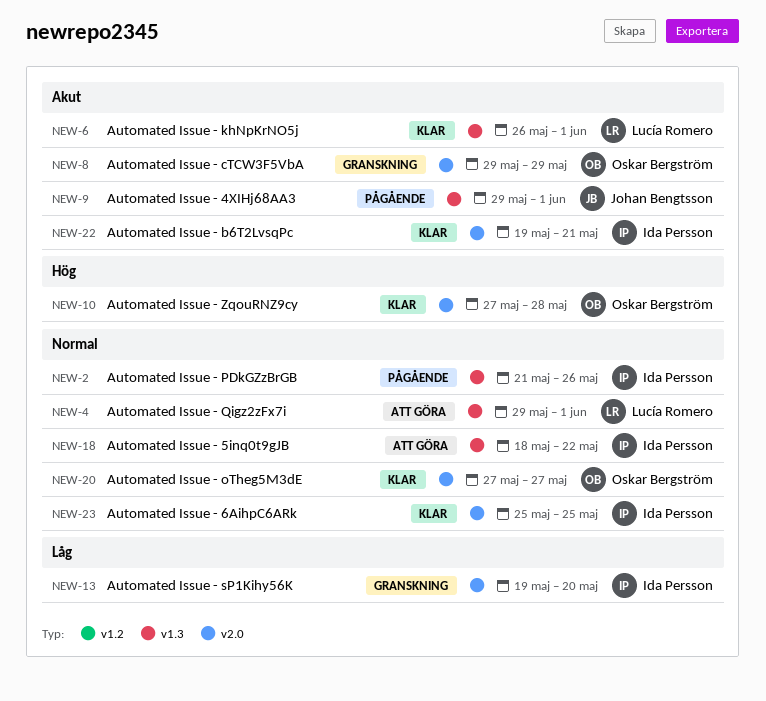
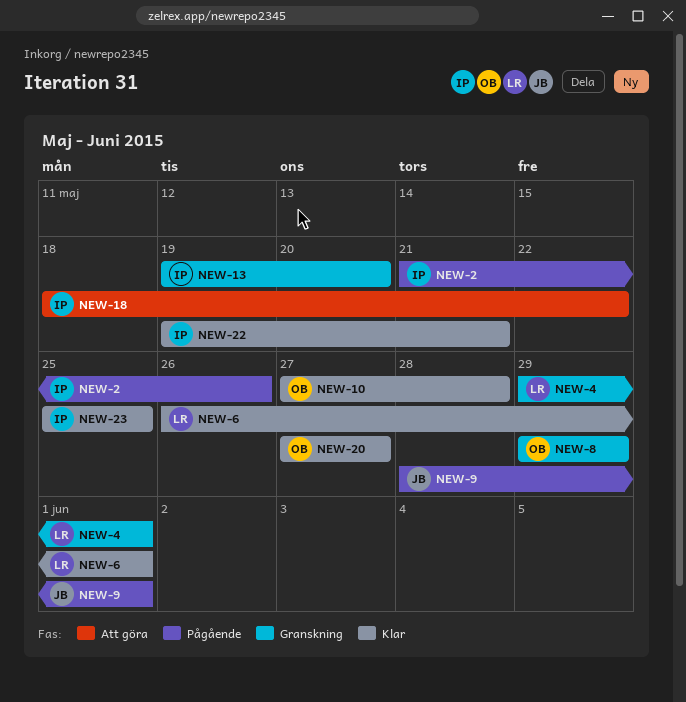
NEW-4, status: Att göra -> Granskning
NEW-9, start: May 29 -> May 28

